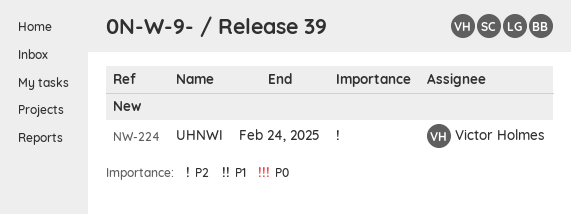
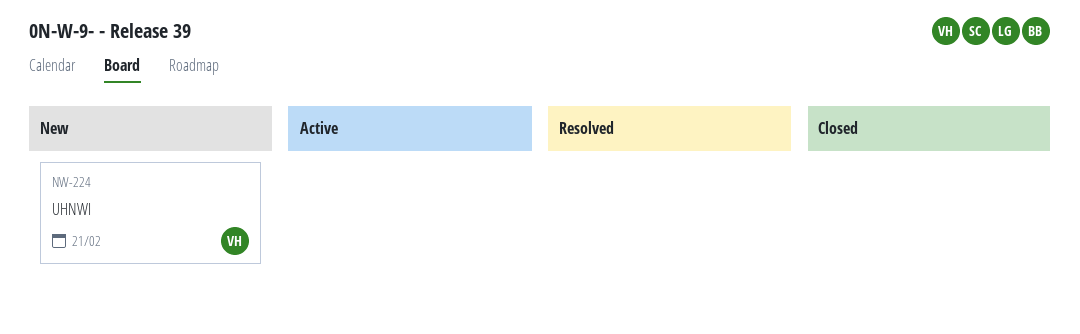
NW-224, due: Feb 24 -> Feb 21

